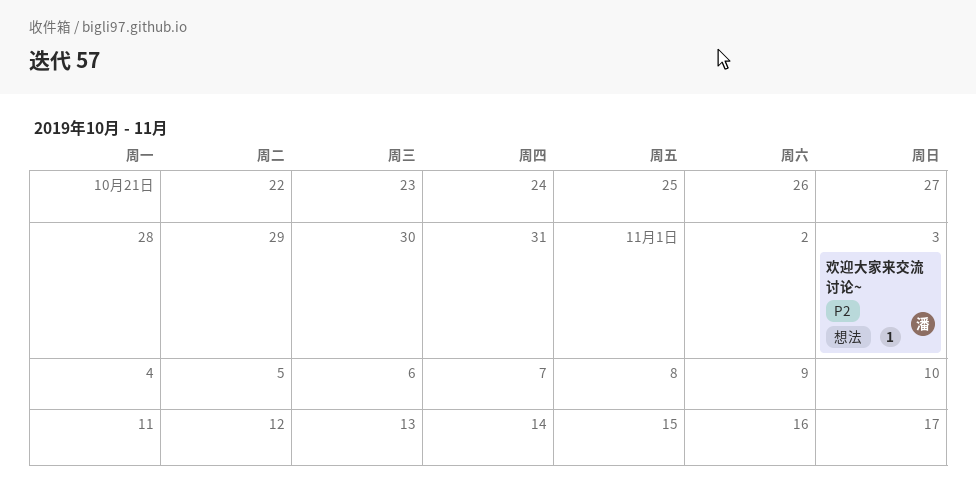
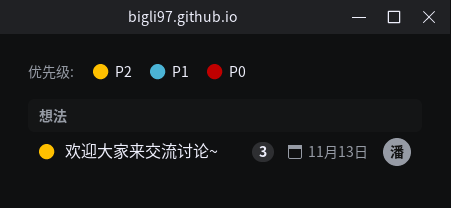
欢迎大家来交流讨论~, estimate: 1 -> 3
欢迎大家来交流讨论~, due: Nov 3 -> Nov 13

